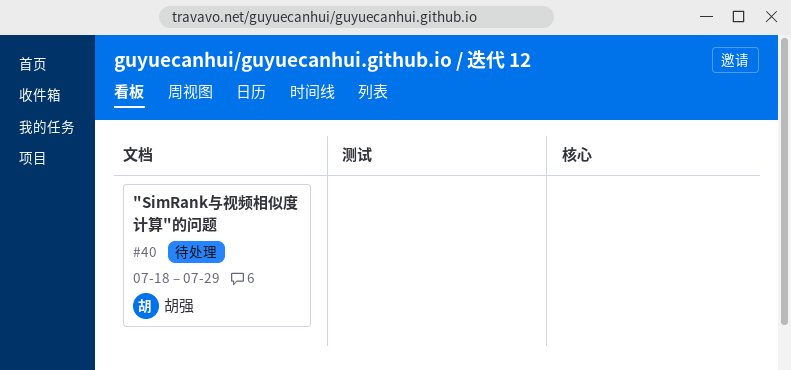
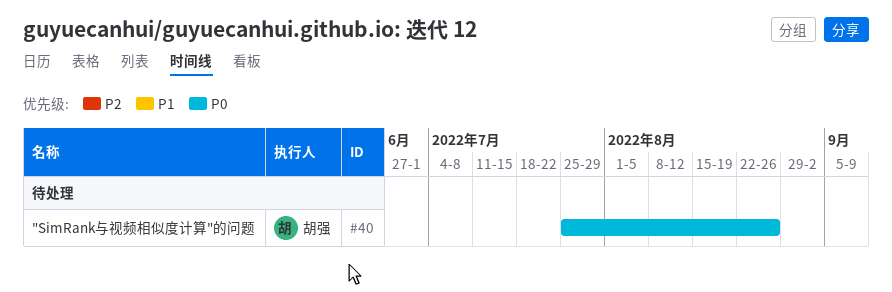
#40, start: Jul 18 -> Jul 25
#40, due: Jul 29 -> Aug 26

